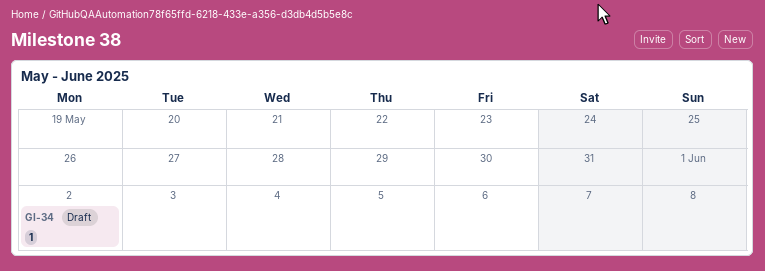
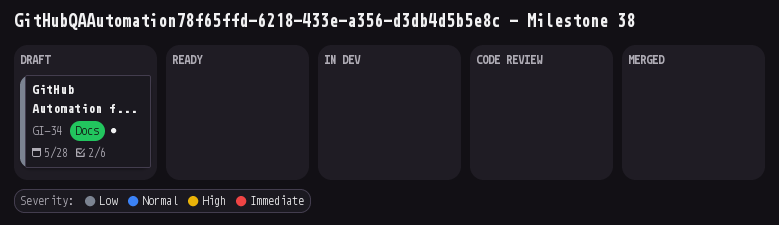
GI-34, due: Jun 2 -> May 28

